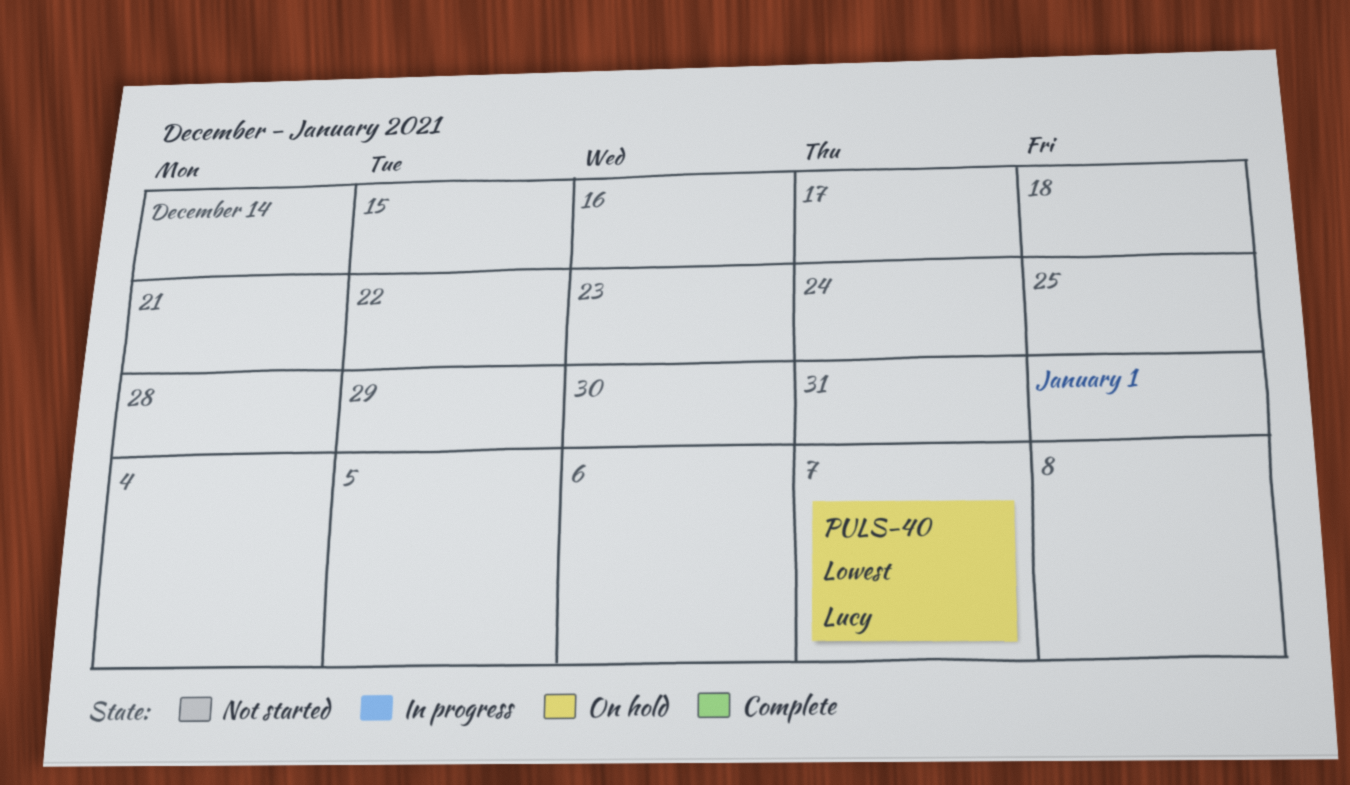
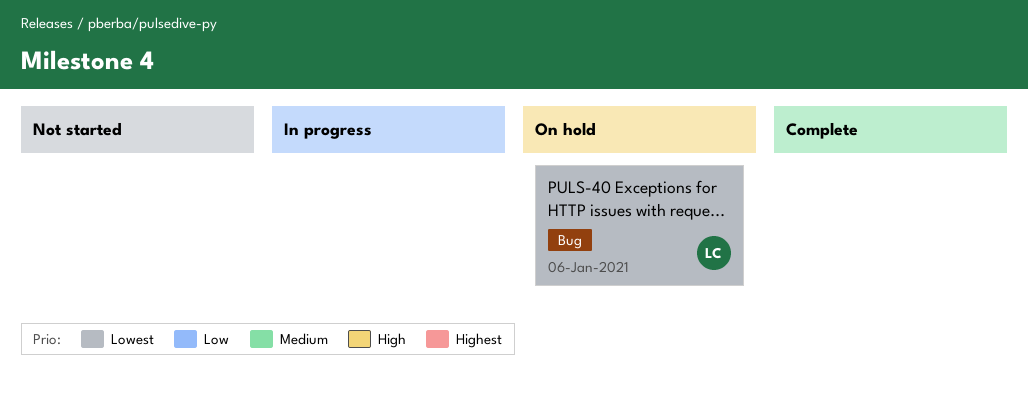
PULS-40, due: Jan 7 -> Jan 6

